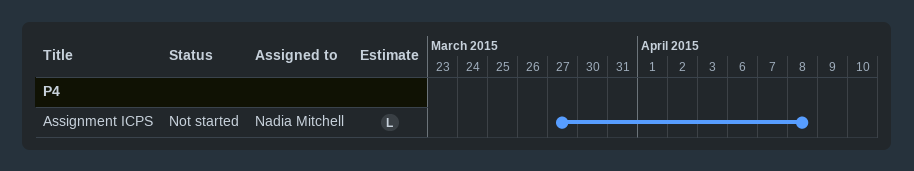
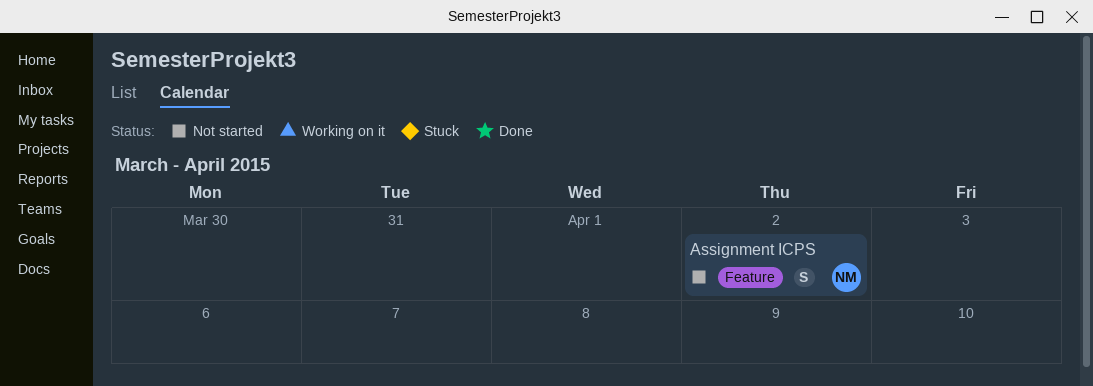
Assignment ICPS, estimate: L -> S
Assignment ICPS, due: Apr 8 -> Apr 2

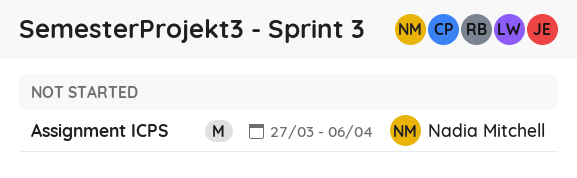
Assignment ICPS, estimate: S -> M
Assignment ICPS, due: Apr 2 -> Apr 6

